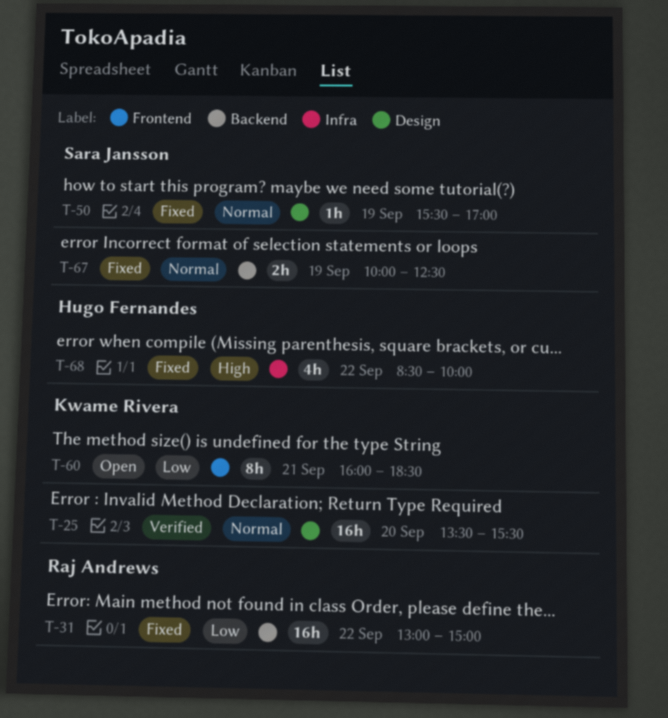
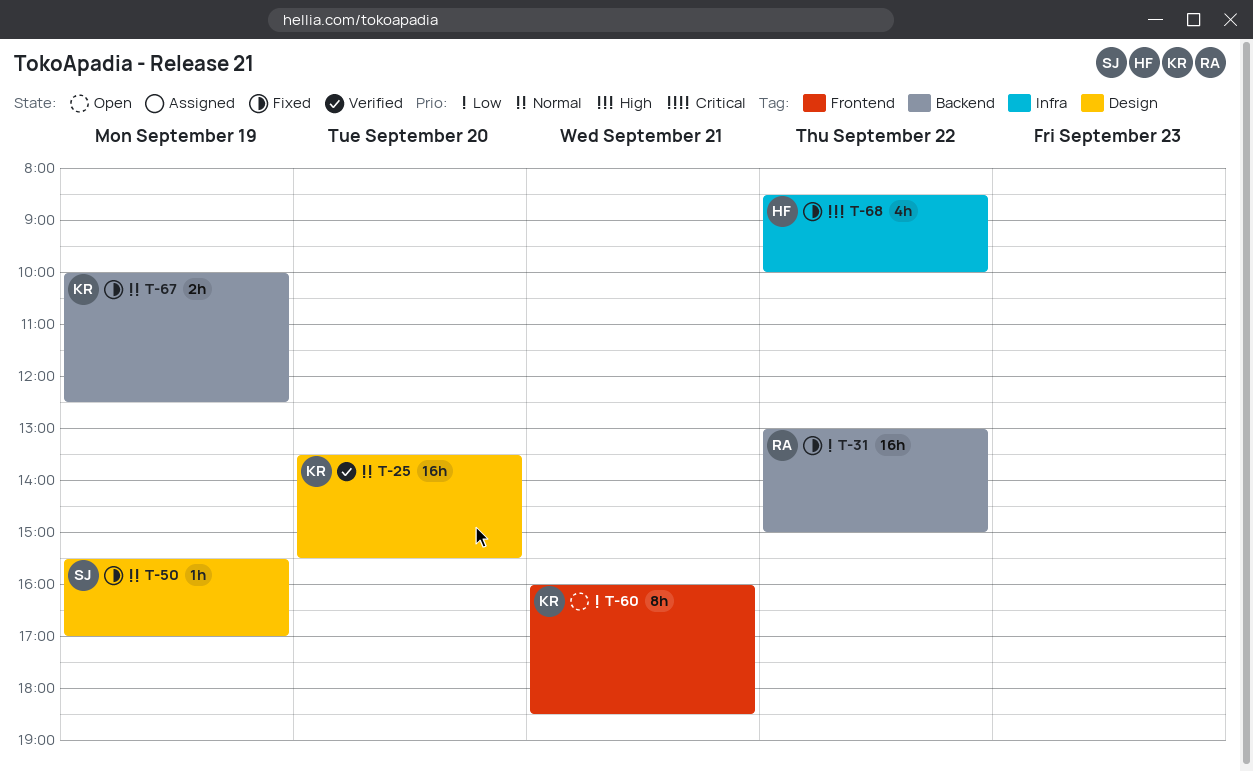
T-67, owner: Sara Jansson -> Kwame Rivera

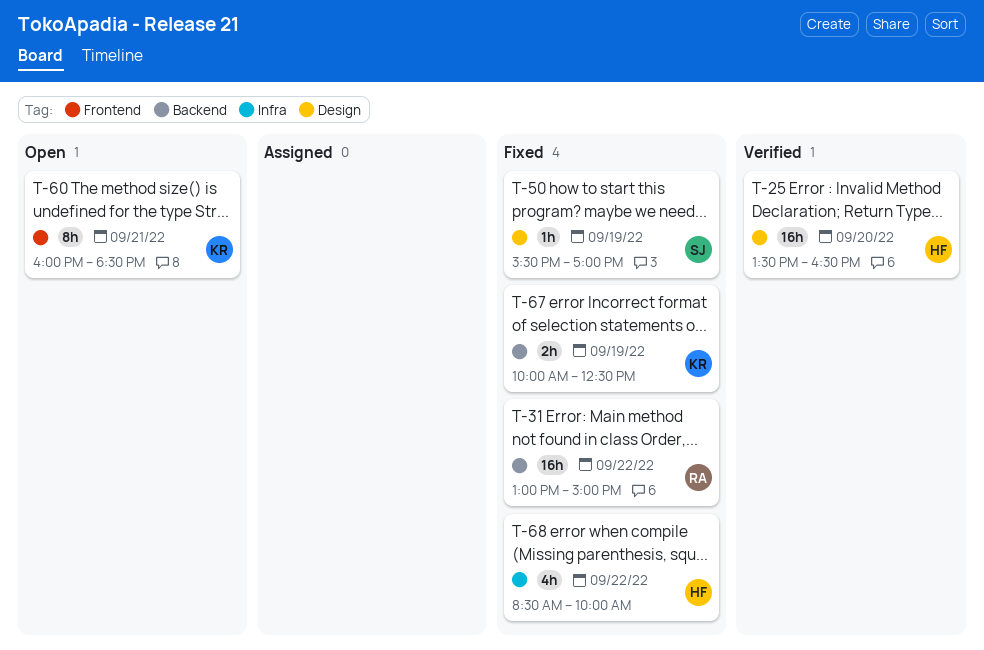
T-25, owner: KR -> HF
T-25, ends: 15:30 -> 16:30

